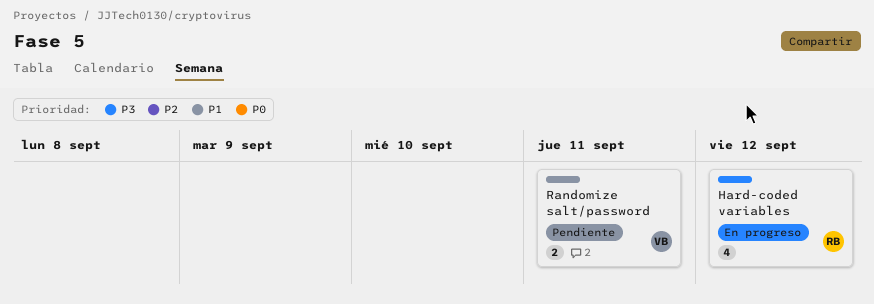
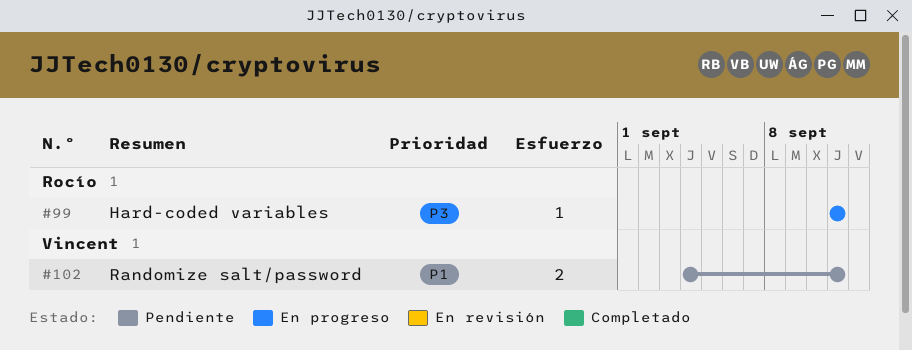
Hard-coded variables, estimate: 4 -> 1
Hard-coded variables, due: Sep 12 -> Sep 11

